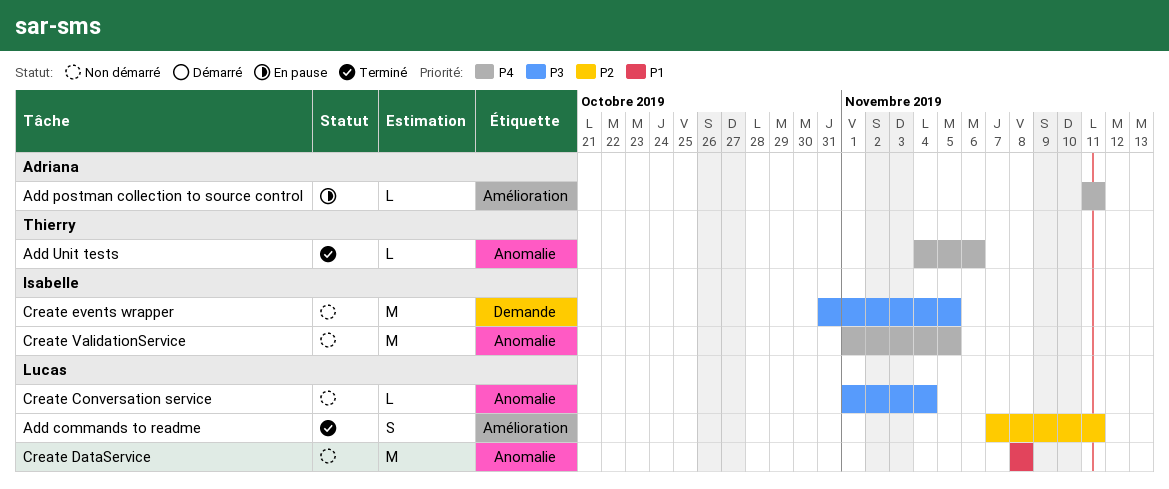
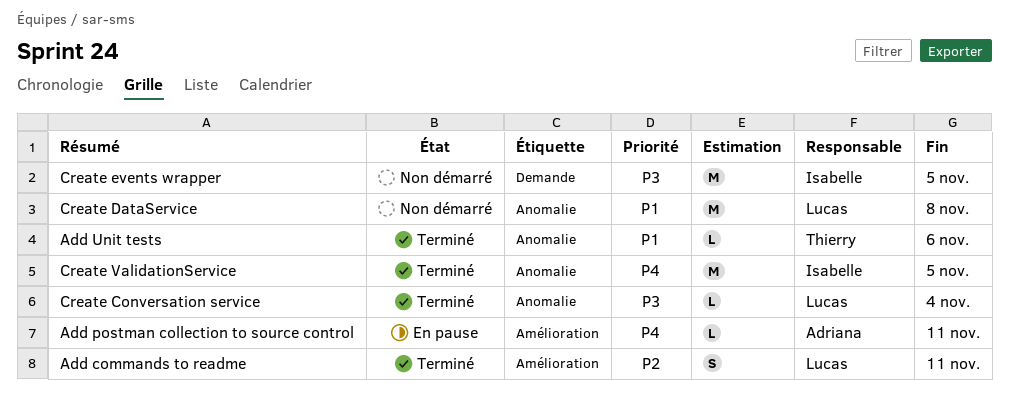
Add Unit tests, priority: P4 -> P1
Create Conversation service, status: Non démarré -> Terminé
Create ValidationService, status: Non démarré -> Terminé

